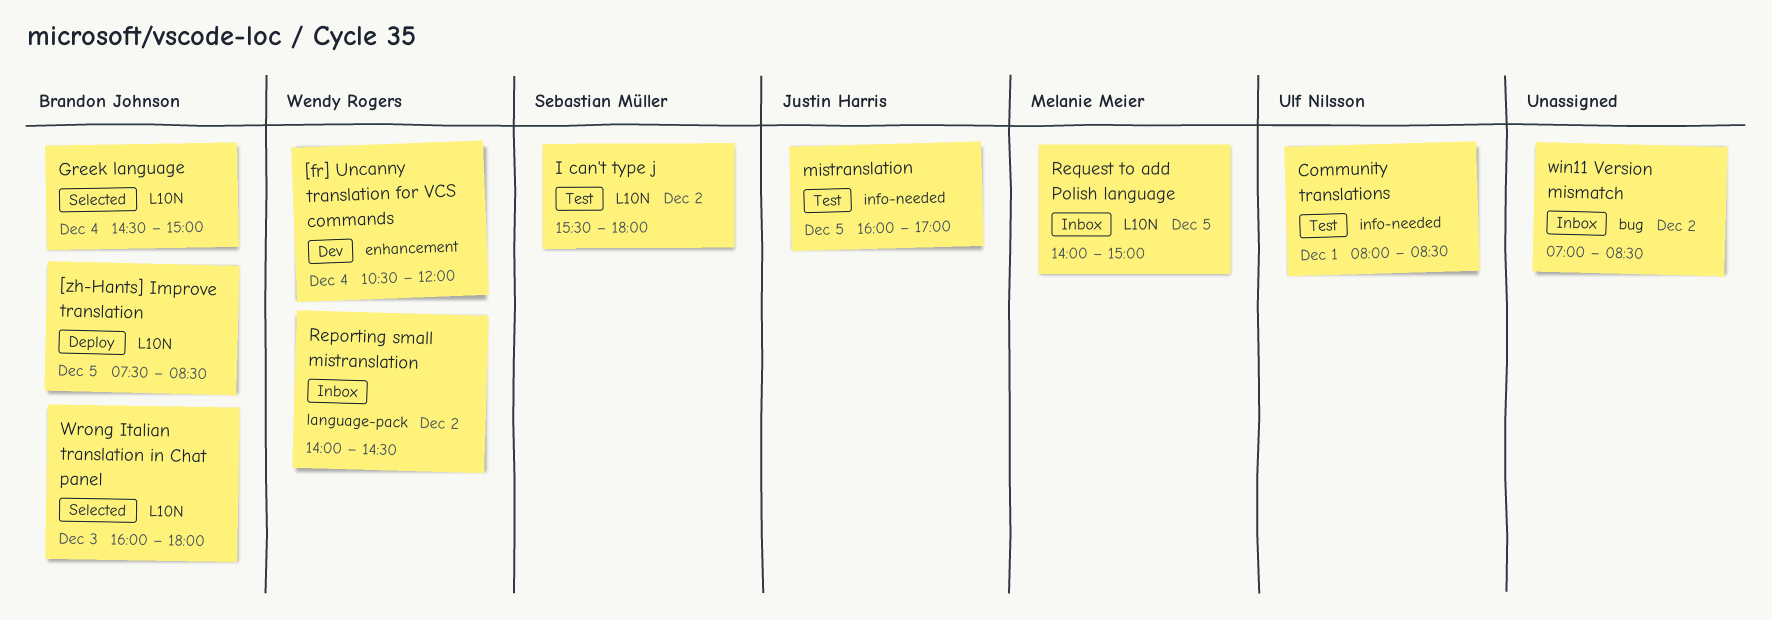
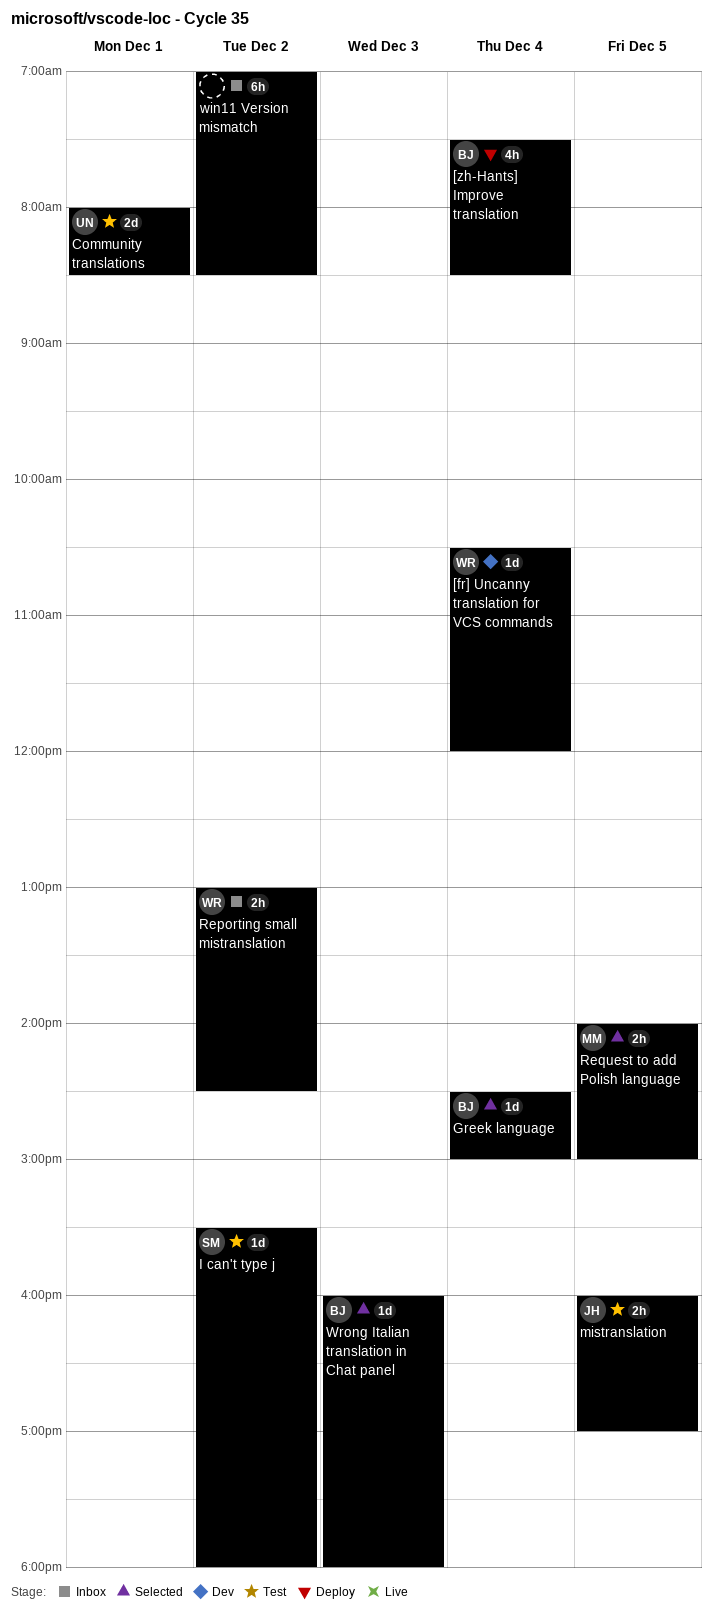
[zh-Hants] Improve translation, day: Dec 5 -> Dec 4
Reporting small mistranslation, begins: 14:00 -> 13:00
Request to add Polish language, status: Inbox -> Selected

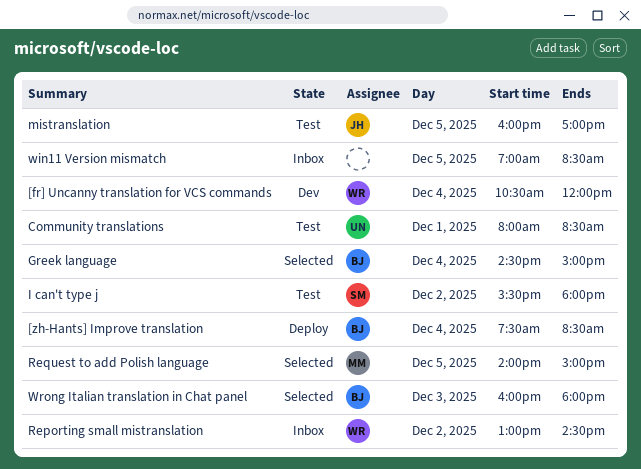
win11 Version mismatch, day: Dec 2 -> Dec 5

